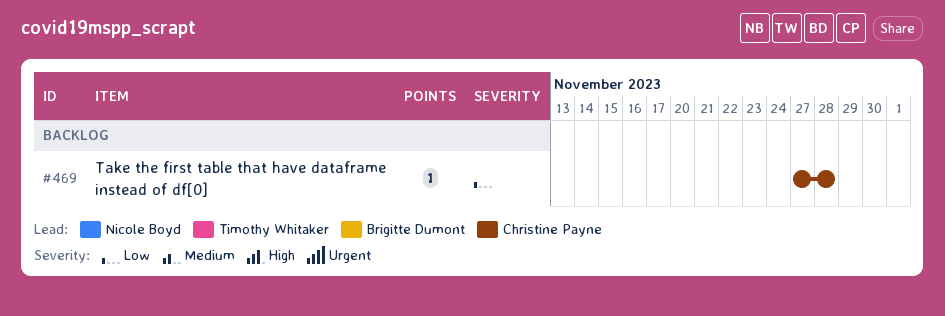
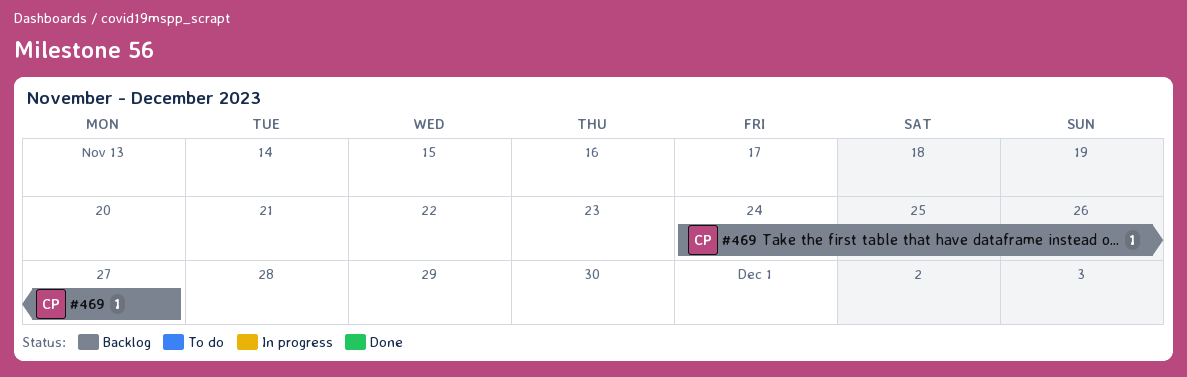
#469, start: Nov 27 -> Nov 24
#469, due: Nov 28 -> Nov 27

